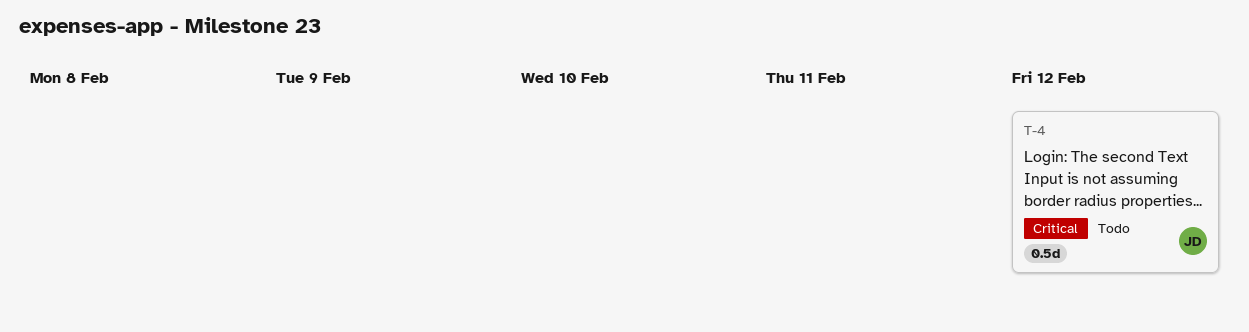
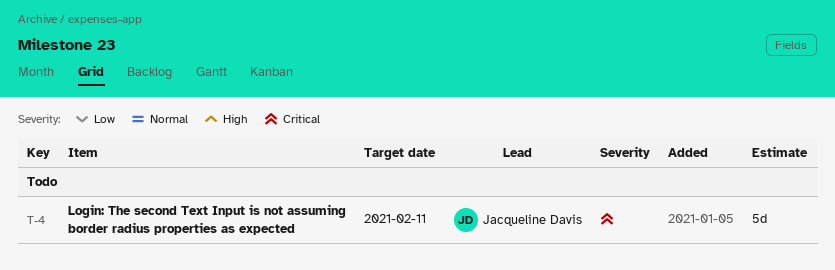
T-4, estimate: 0.5d -> 5d
T-4, due: Feb 12 -> Feb 11

